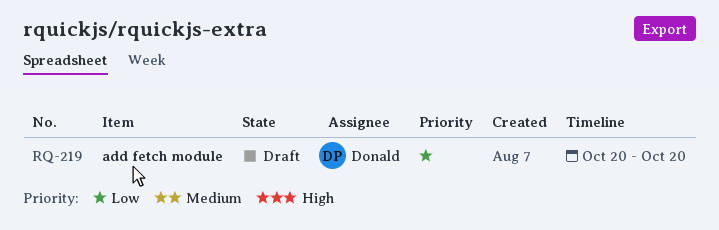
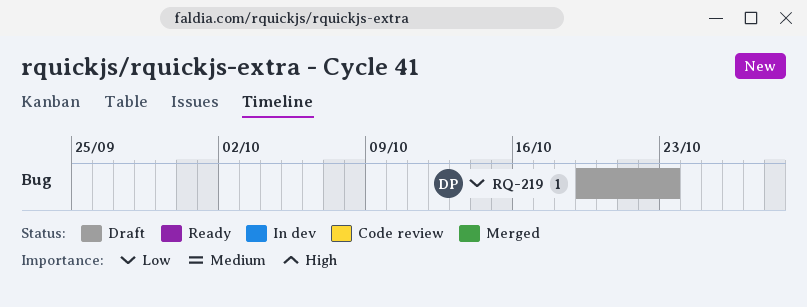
RQ-219, start: Oct 20 -> Oct 19
RQ-219, due: Oct 20 -> Oct 23

